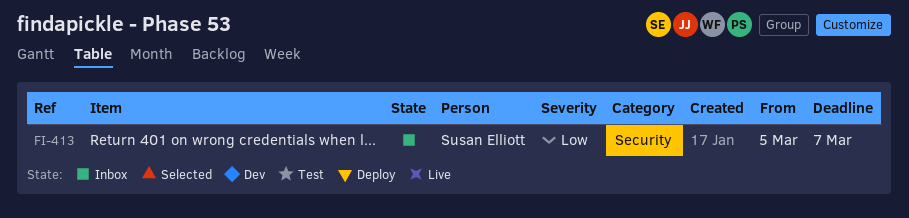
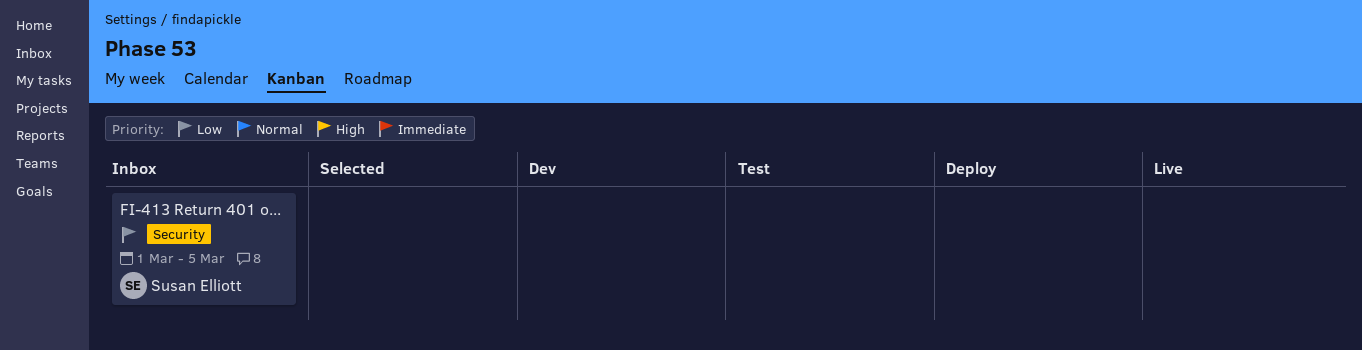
FI-413, start: Mar 5 -> Mar 1
FI-413, due: Mar 7 -> Mar 5

